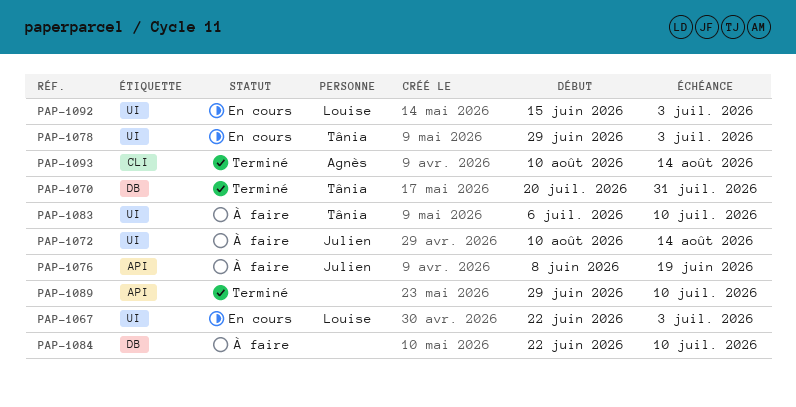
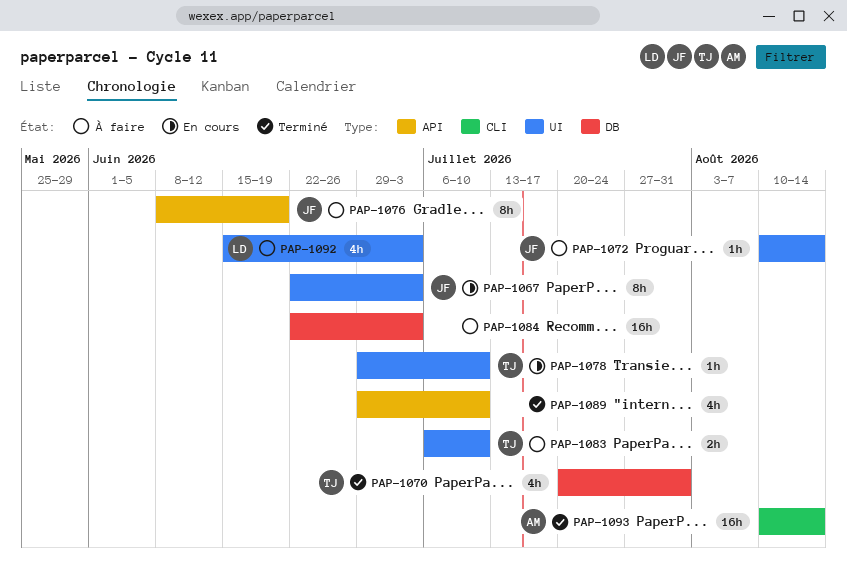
PAP-1067, owner: Louise -> Julien
PAP-1078, due: Jul 3 -> Jul 10
PAP-1084, due: Jul 10 -> Jul 3
PAP-1092, status: En cours -> À faire

